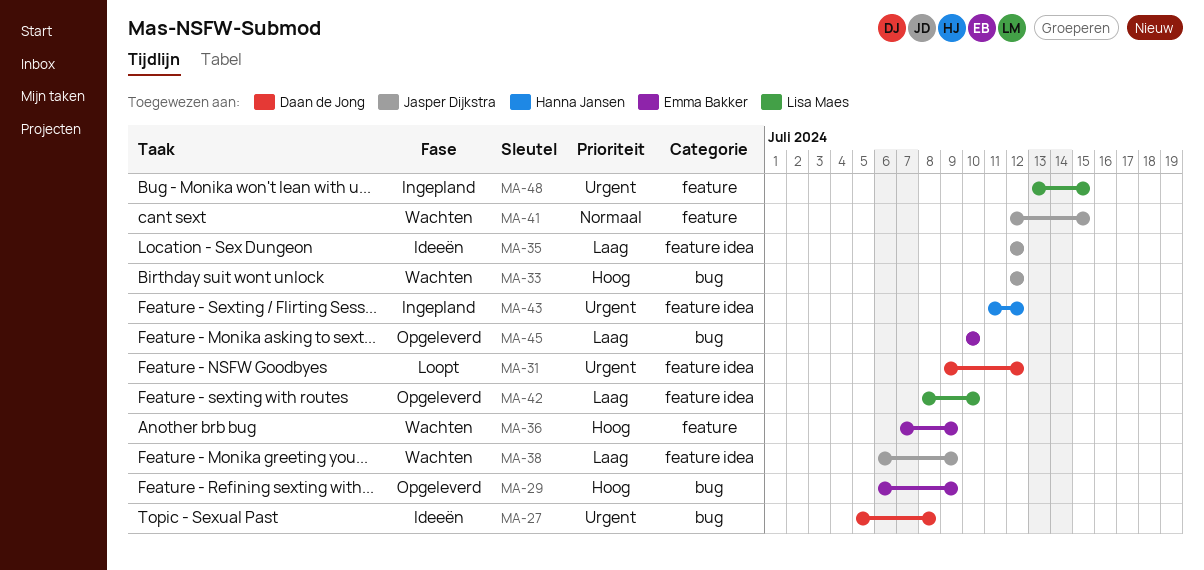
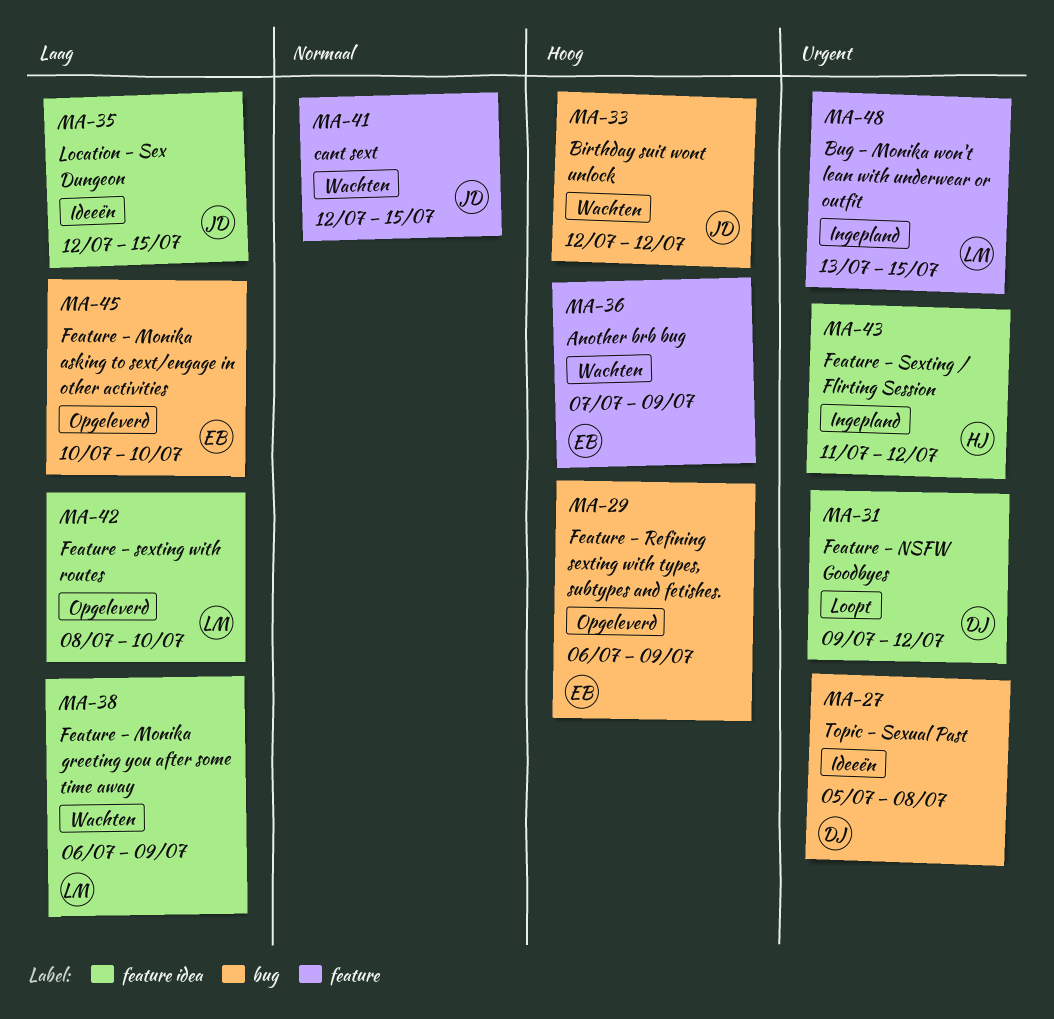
MA-35, due: Jul 12 -> Jul 15
MA-38, owner: Jasper Dijkstra -> Lisa Maes

